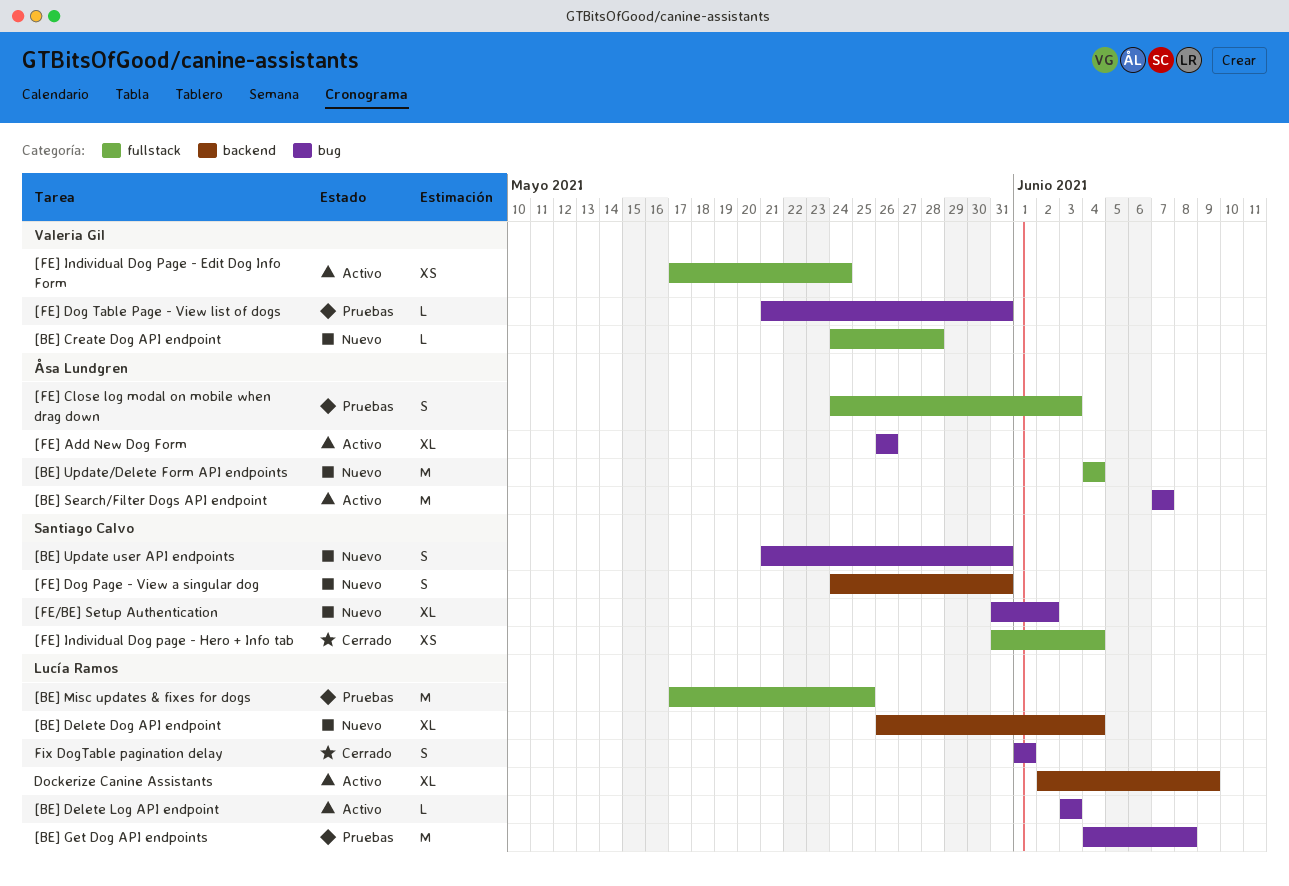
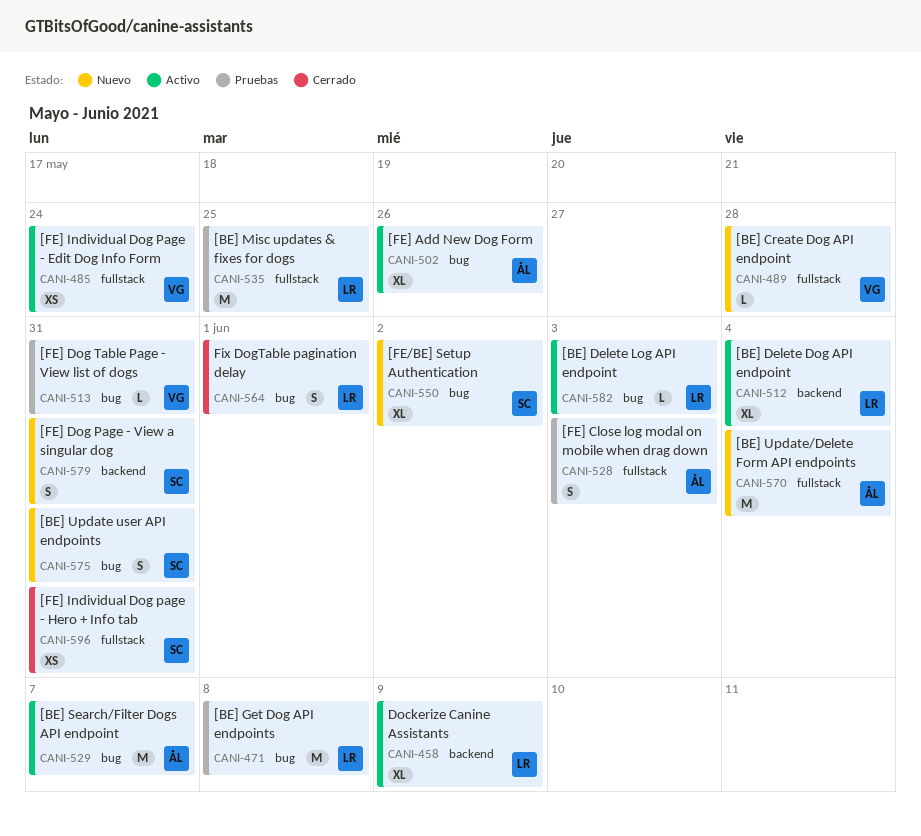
[BE] Delete Dog API endpoint, status: Nuevo -> Activo
[FE] Individual Dog page - Hero + Info tab, due: Jun 4 -> May 31

